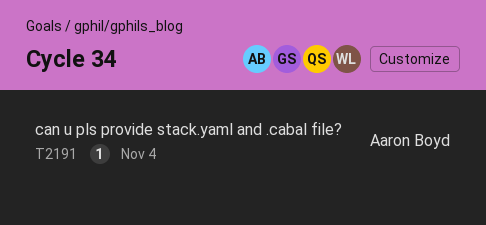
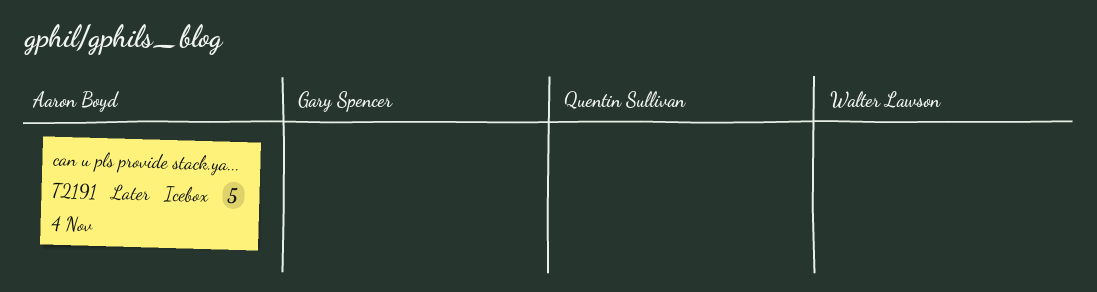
T2191, estimate: 1 -> 5

